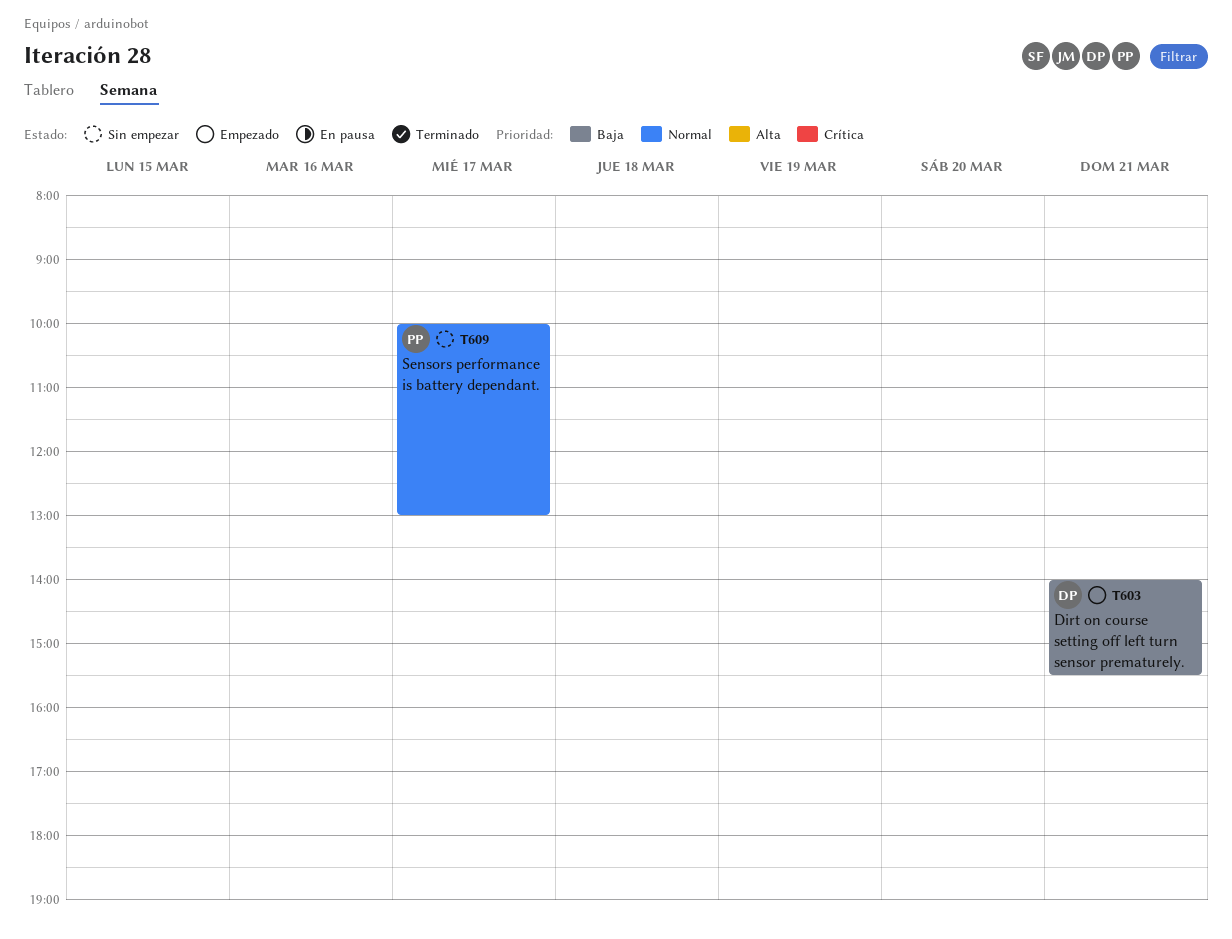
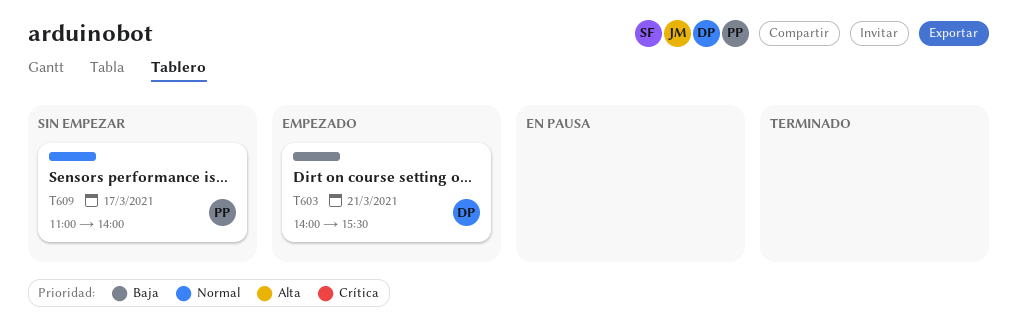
T609, begins: 10:00 -> 11:00
T609, ends: 13:00 -> 14:00

